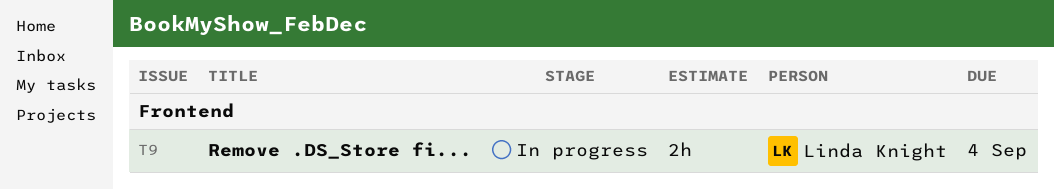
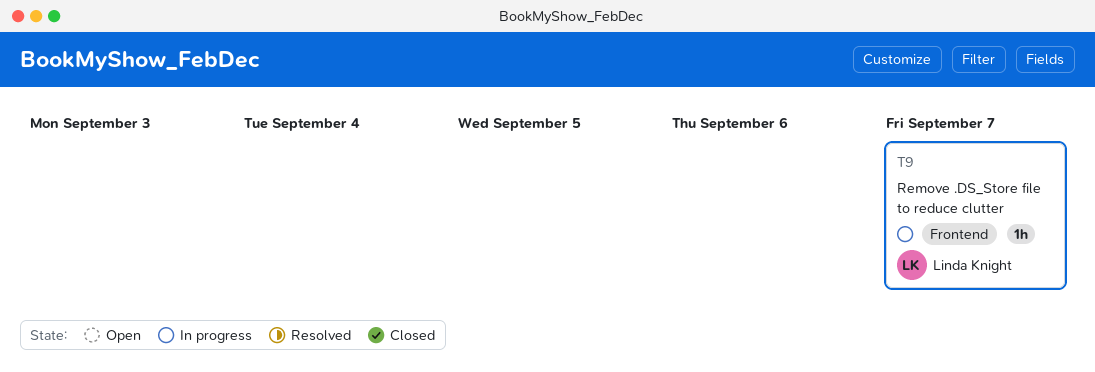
T9, estimate: 2h -> 1h
T9, due: Sep 4 -> Sep 7

